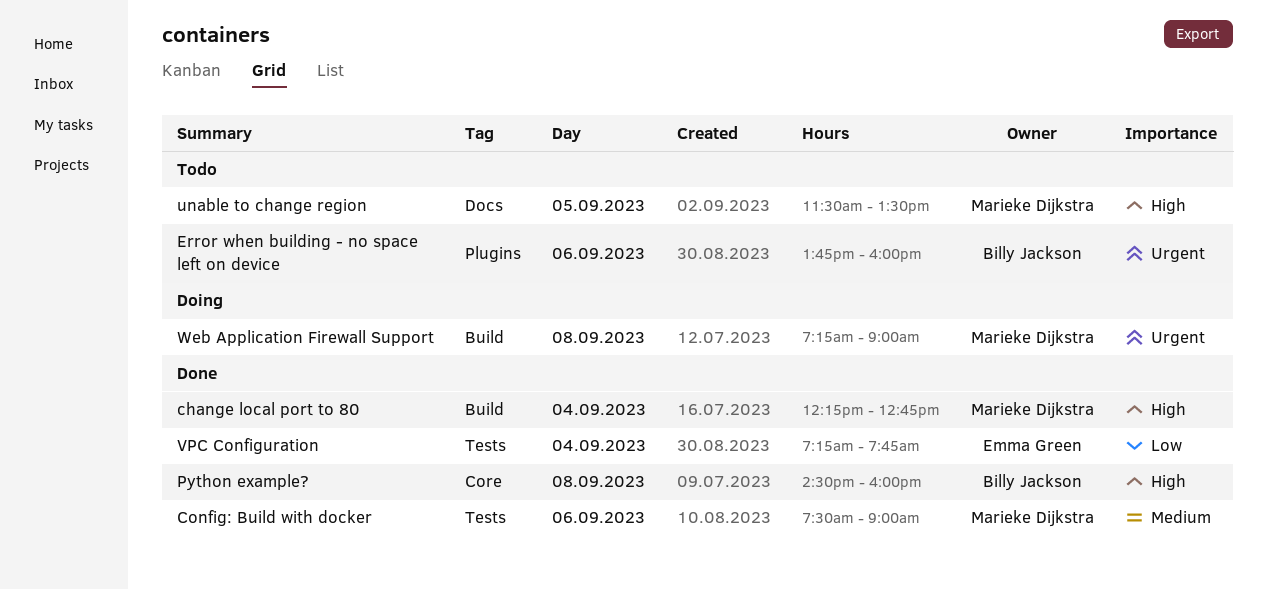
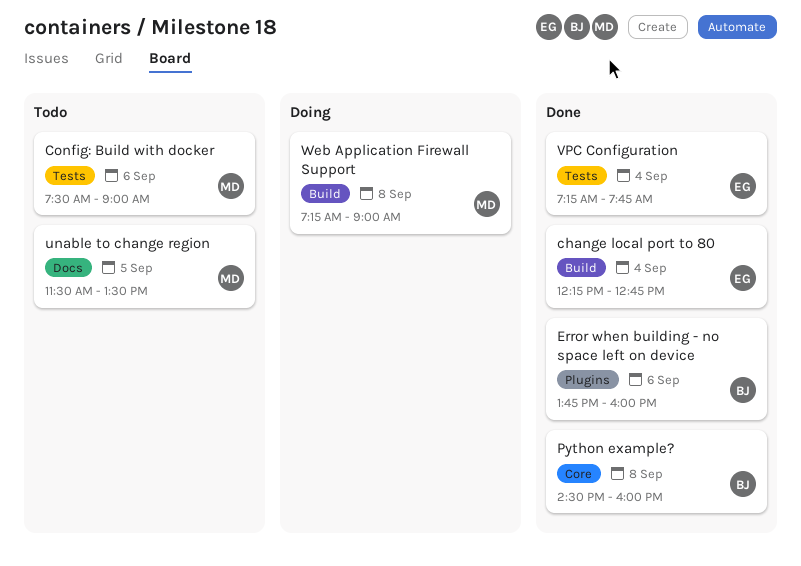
change local port to 80, owner: Marieke Dijkstra -> Emma Green
Config: Build with docker, status: Done -> Todo
Error when building - no space left on device, status: Todo -> Done

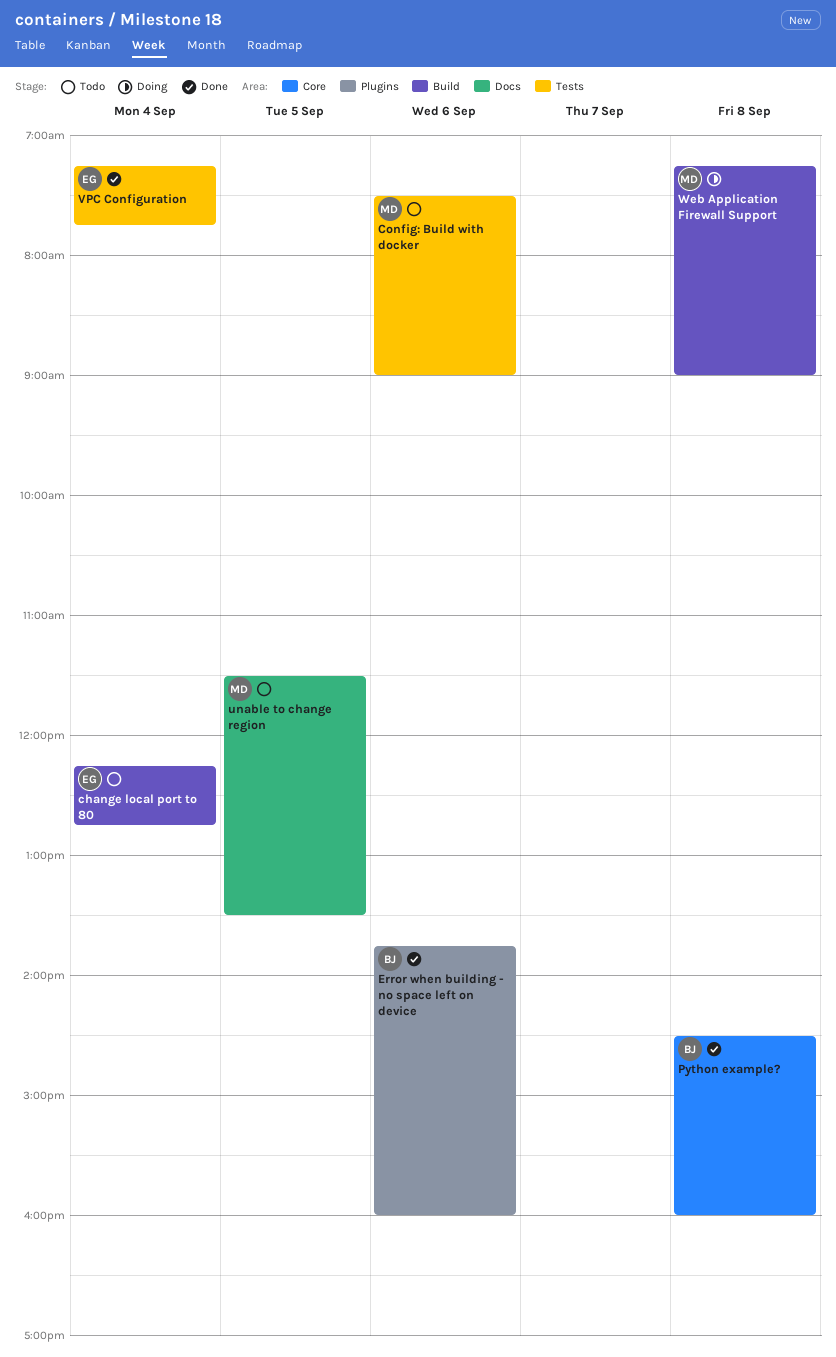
change local port to 80, status: Done -> Todo

